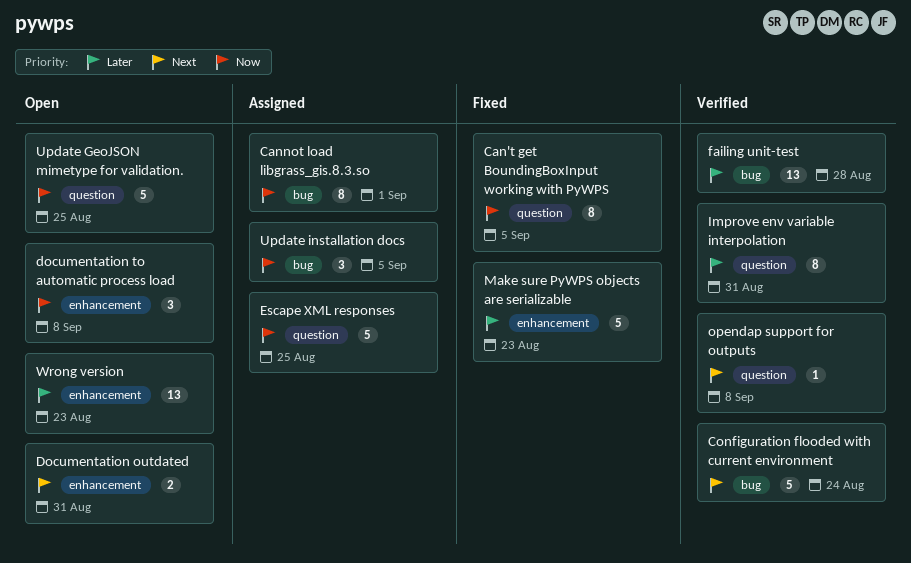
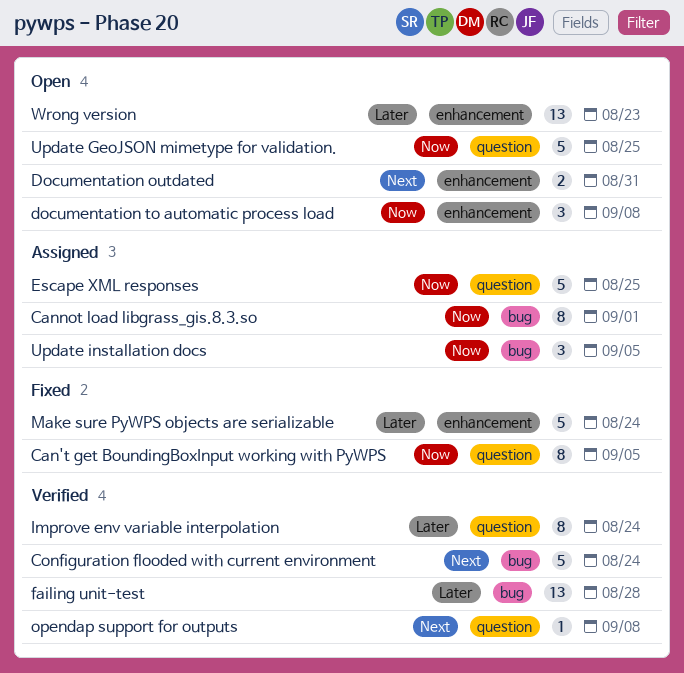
Improve env variable interpolation, due: Aug 31 -> Aug 24
Make sure PyWPS objects are serializable, due: Aug 23 -> Aug 24

